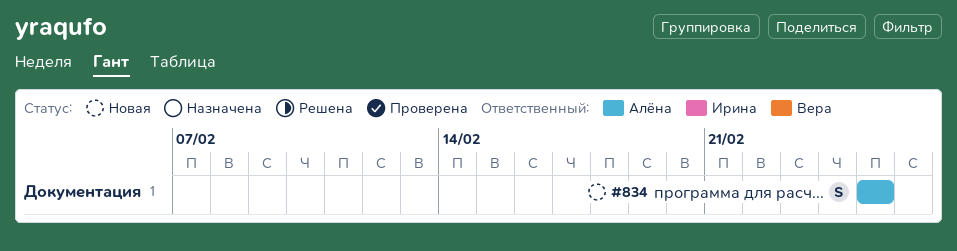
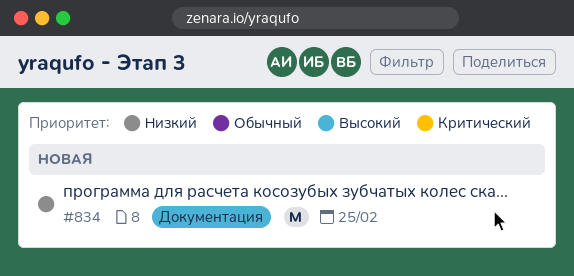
#834, estimate: S -> M

